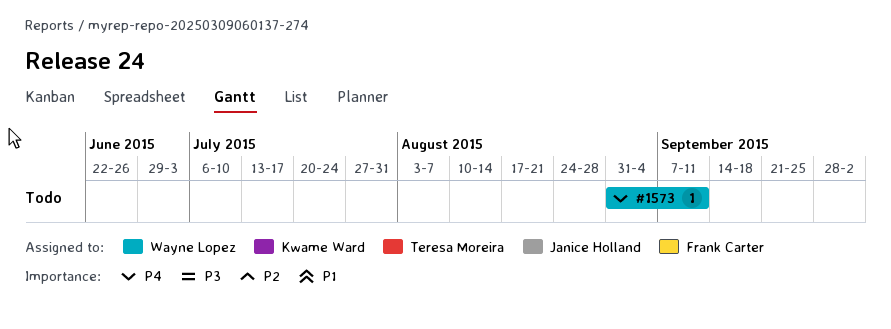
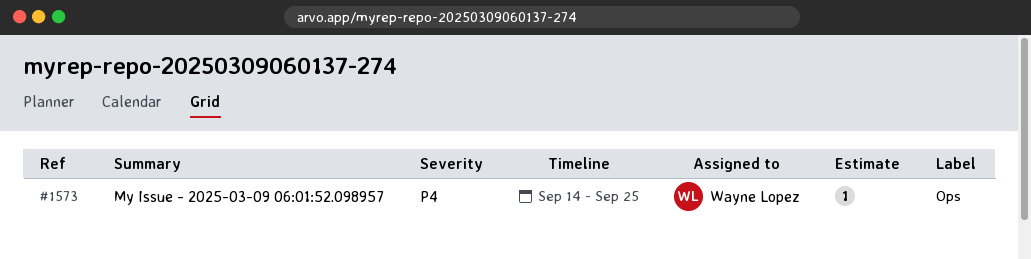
#1573, start: Aug 31 -> Sep 14
#1573, due: Sep 11 -> Sep 25

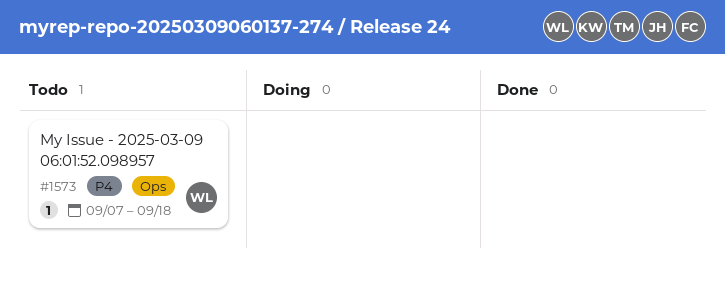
#1573, start: Sep 14 -> Sep 7
#1573, due: Sep 25 -> Sep 18

